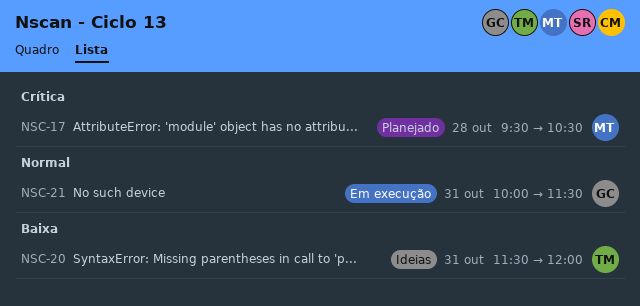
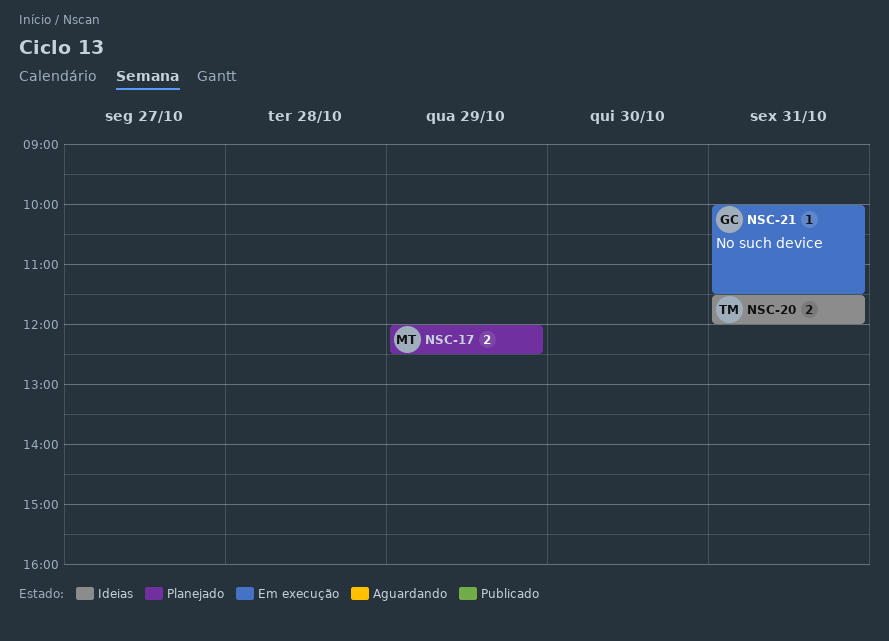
NSC-17, day: Oct 28 -> Oct 29
NSC-17, begins: 09:30 -> 12:00
NSC-17, ends: 10:30 -> 12:30

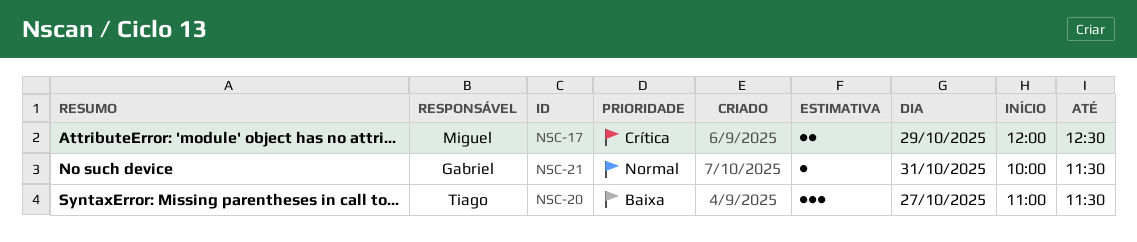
NSC-20, estimate: 2 -> 3
NSC-20, day: Oct 31 -> Oct 27
NSC-20, begins: 11:30 -> 11:00
NSC-20, ends: 12:00 -> 11:30

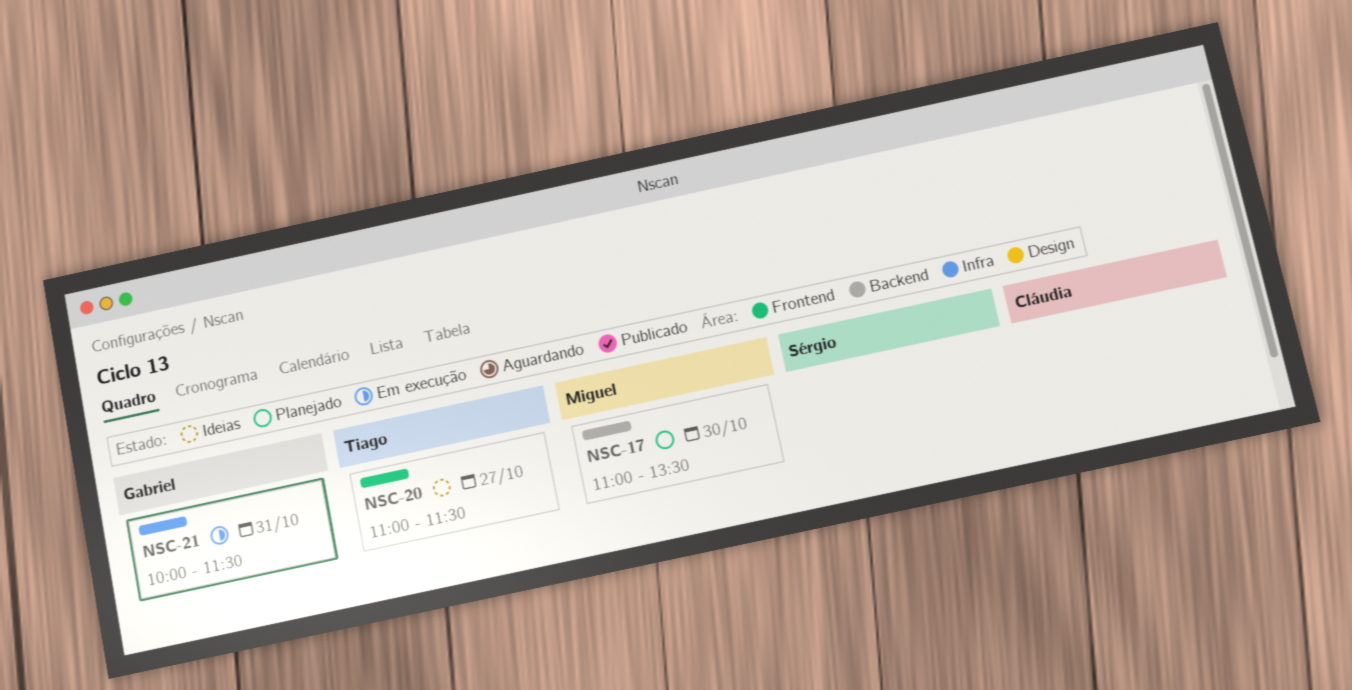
NSC-17, day: Oct 29 -> Oct 30
NSC-17, begins: 12:00 -> 11:00
NSC-17, ends: 12:30 -> 13:30

